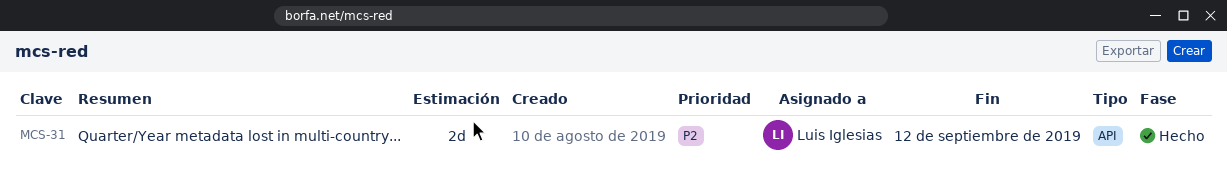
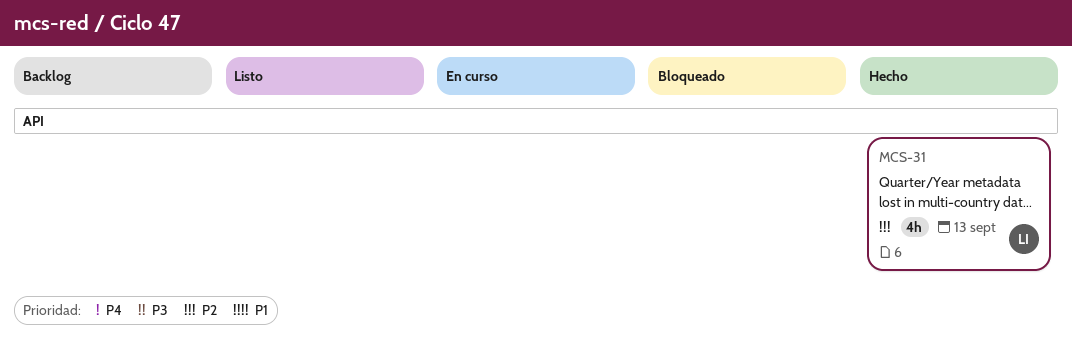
MCS-31, estimate: 2d -> 4h
MCS-31, due: Sep 12 -> Sep 13

